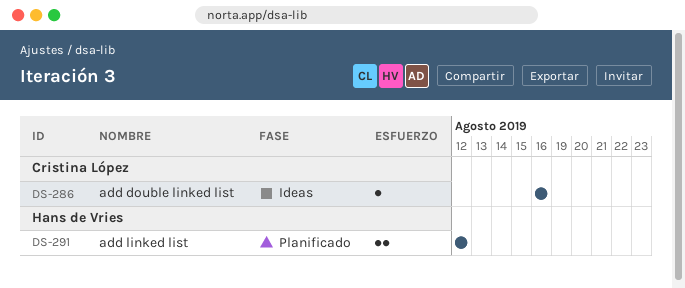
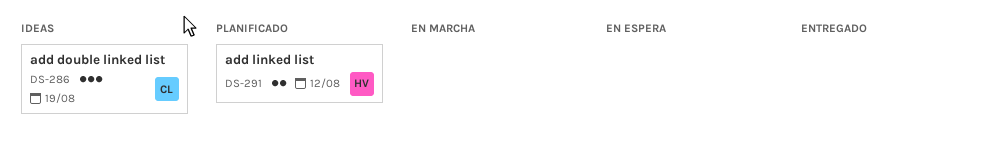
DS-286, estimate: 1 -> 3
DS-286, due: Aug 16 -> Aug 19

